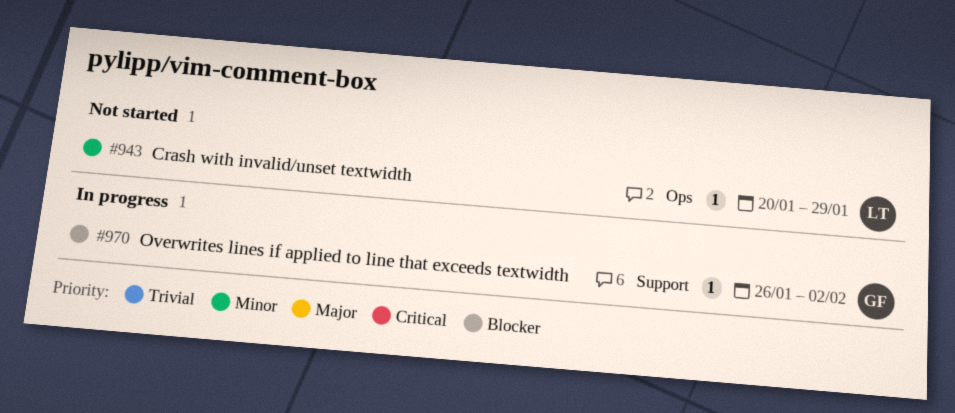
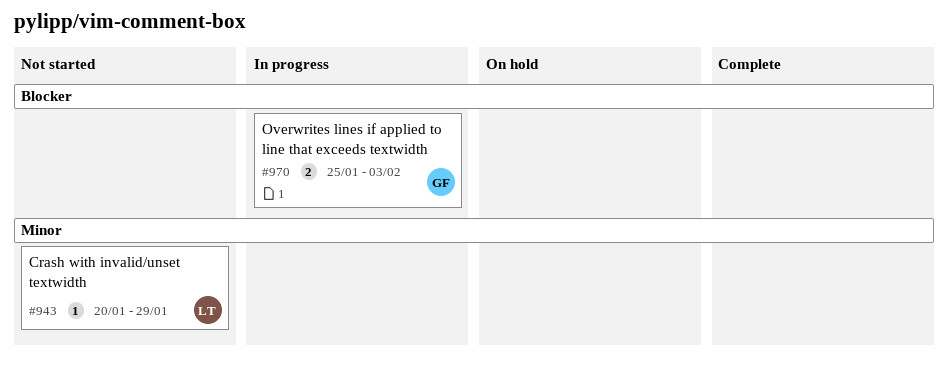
#970, estimate: 1 -> 2
#970, start: Jan 26 -> Jan 25
#970, due: Feb 2 -> Feb 3

